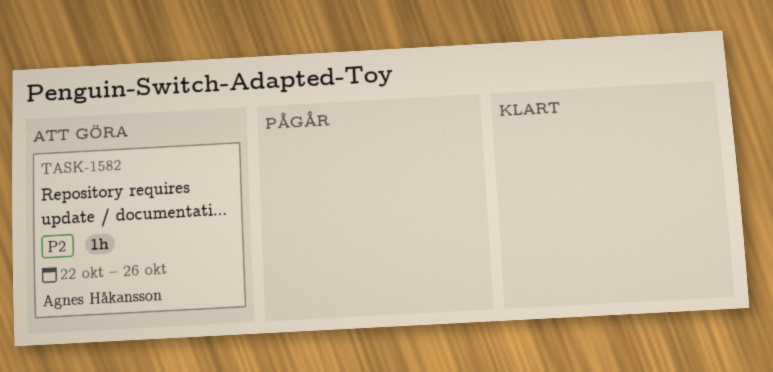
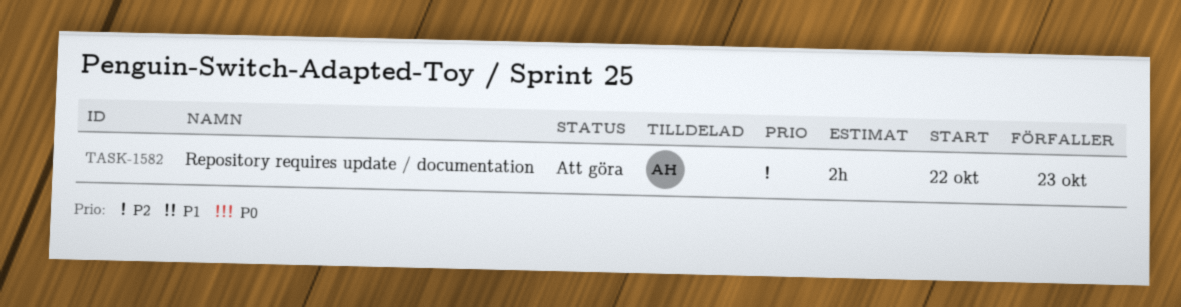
TASK-1582, estimate: 1h -> 2h
TASK-1582, due: Oct 26 -> Oct 23

